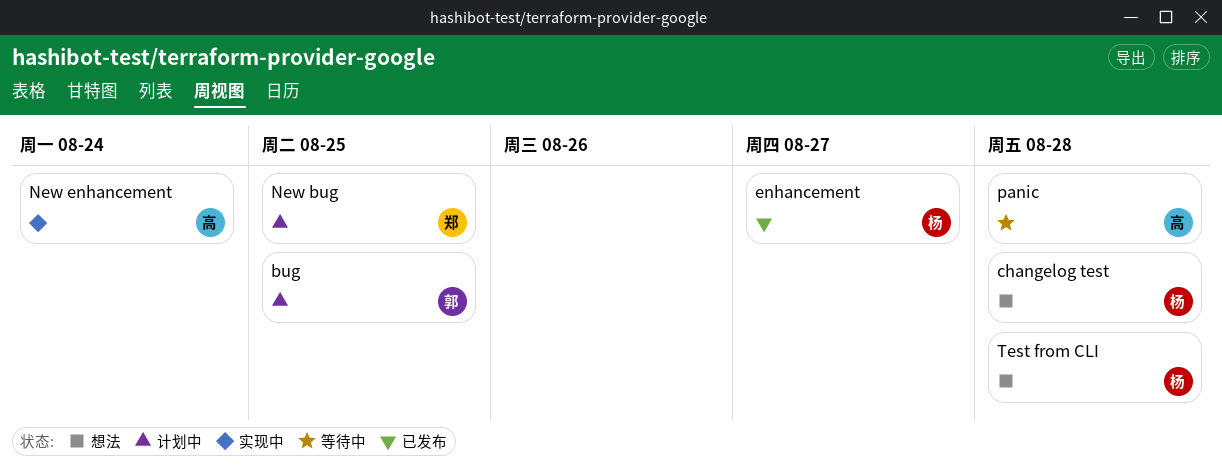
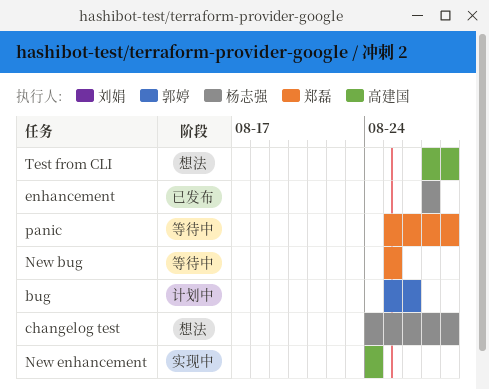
bug, due: Aug 25 -> Aug 26
New bug, status: 计划中 -> 等待中
panic, owner: 高建国 -> 郑磊
Test from CLI, owner: 杨志强 -> 高建国

